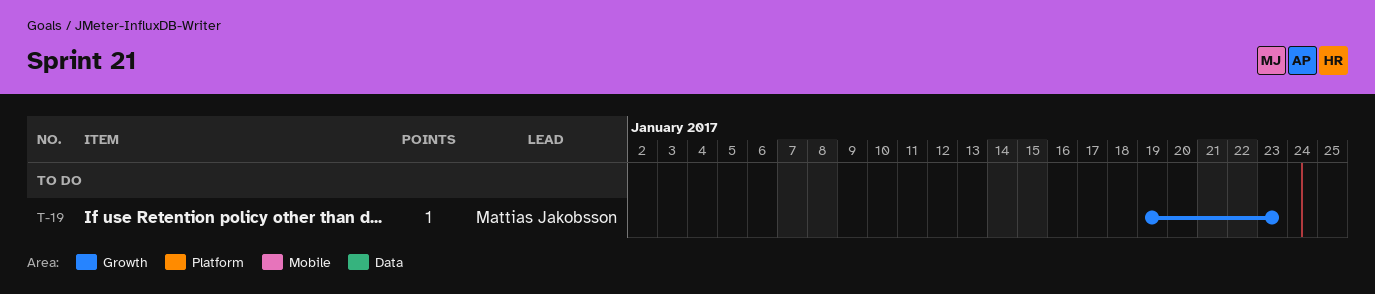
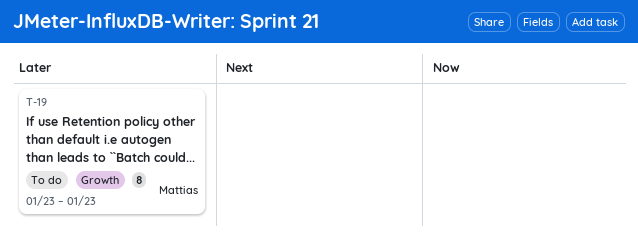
T-19, estimate: 1 -> 8
T-19, start: Jan 19 -> Jan 23

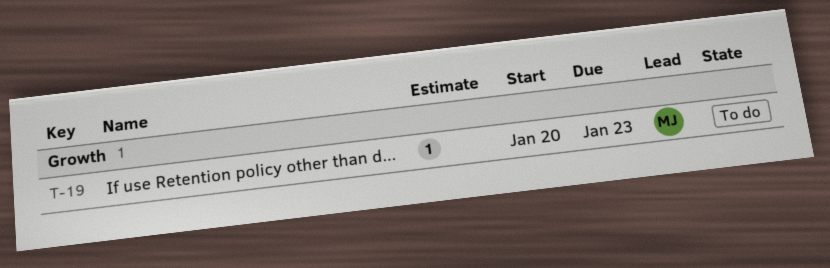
T-19, estimate: 8 -> 1
T-19, start: Jan 23 -> Jan 20

